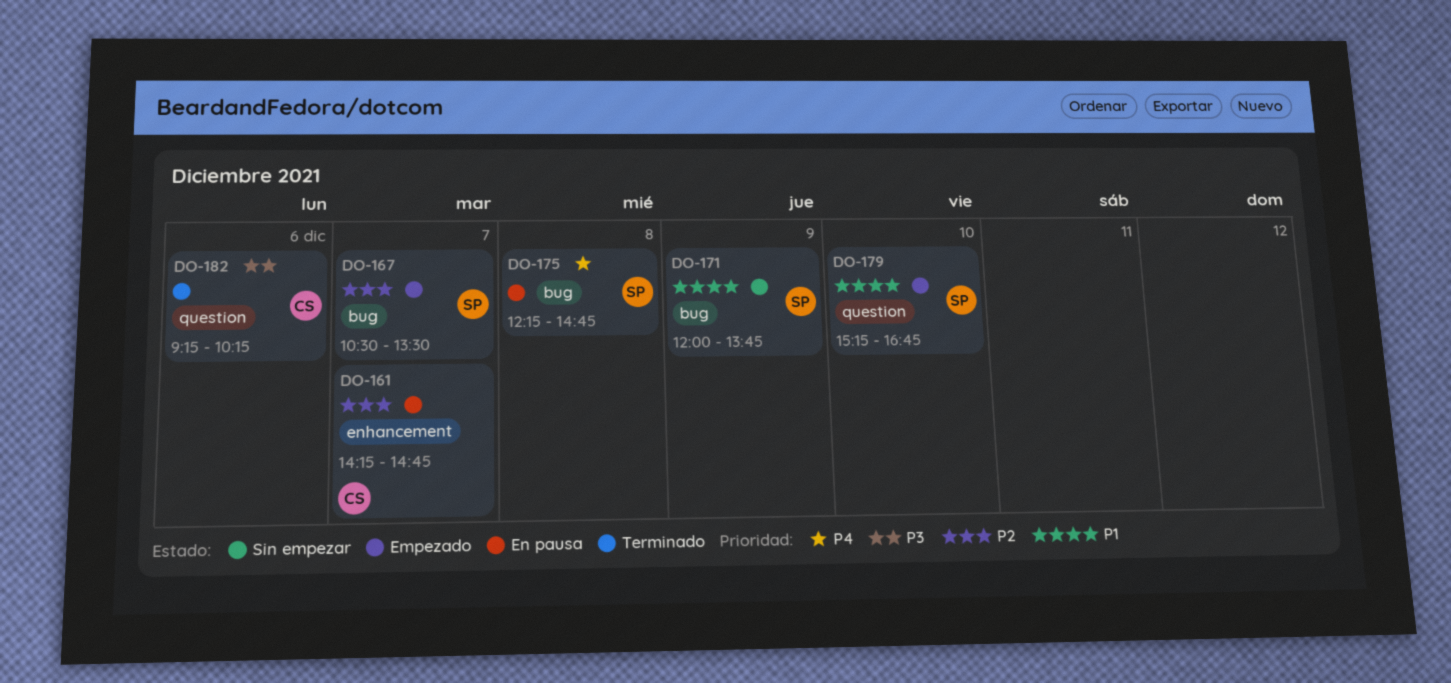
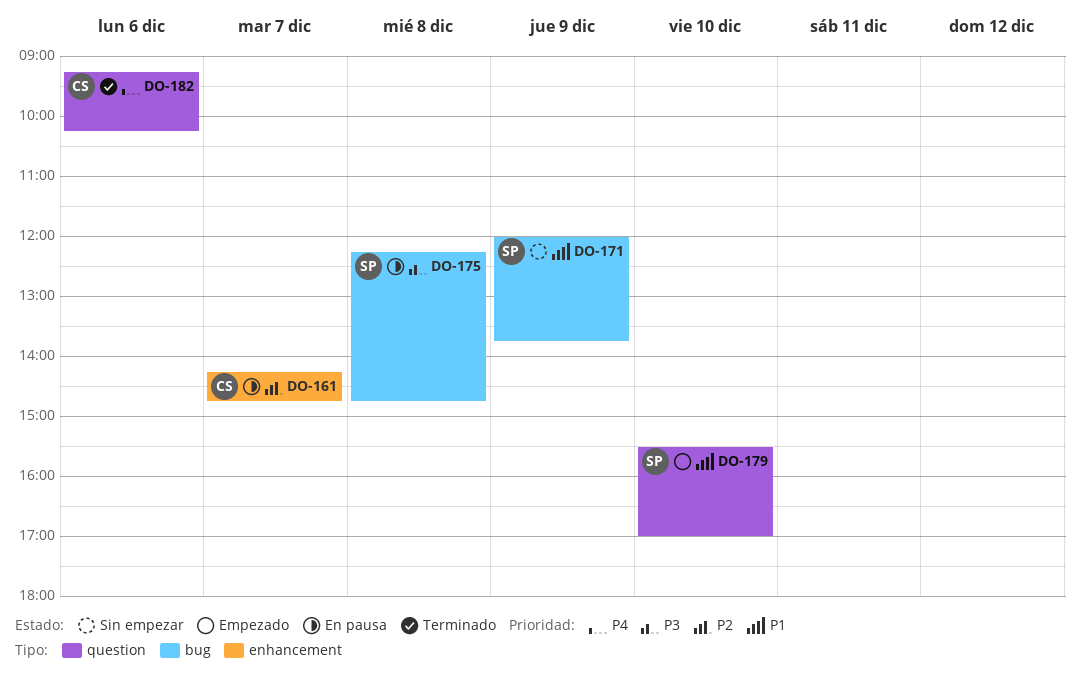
DO-167: present -> none
DO-175, priority: P4 -> P3
DO-179, begins: 15:15 -> 15:30
DO-179, ends: 16:45 -> 17:00
DO-182, priority: P3 -> P4

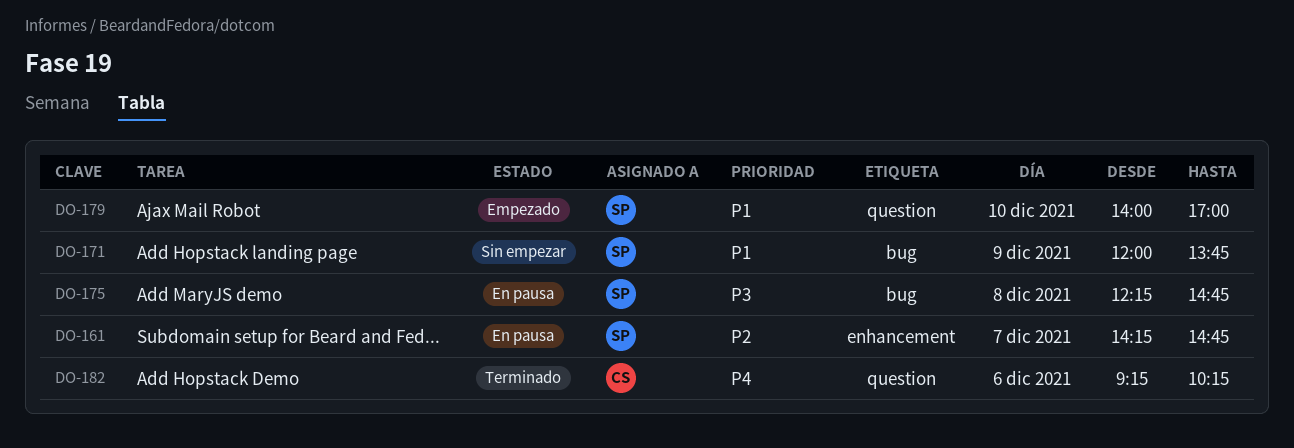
DO-161, owner: CS -> SP
DO-179, begins: 15:30 -> 14:00

